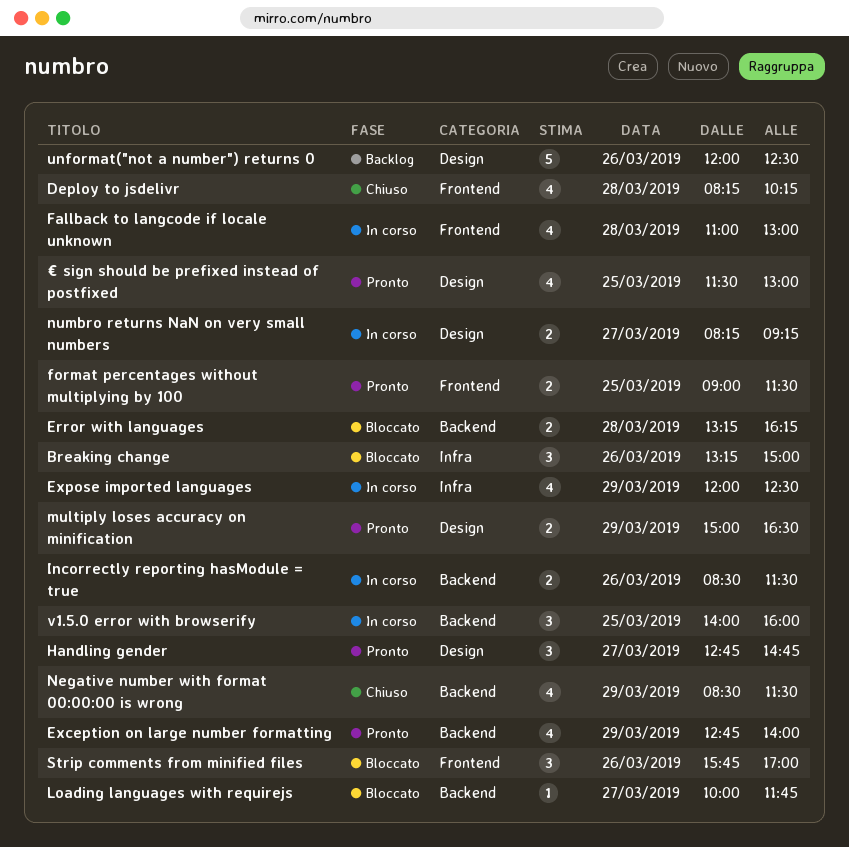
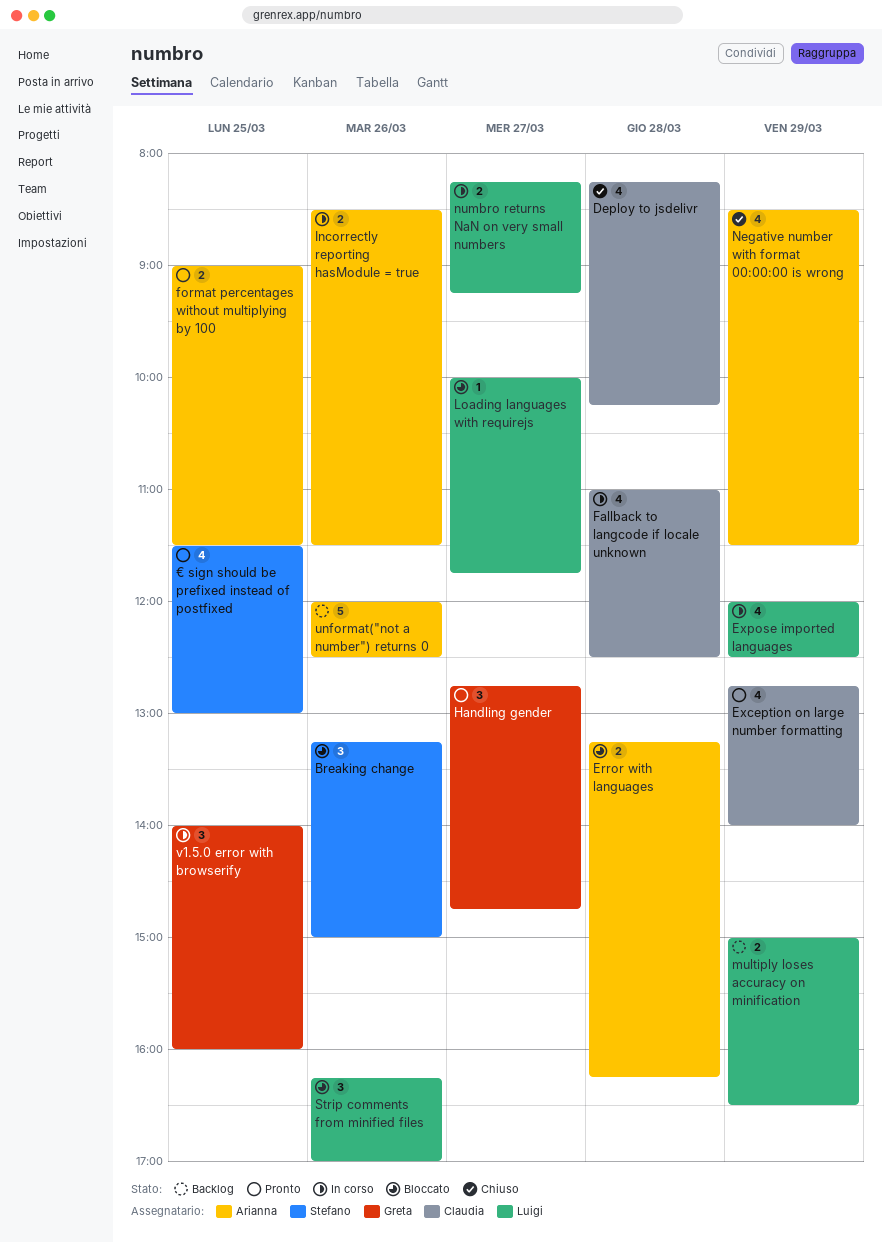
Fallback to langcode if locale unknown, ends: 13:00 -> 12:30
multiply loses accuracy on minification, status: Pronto -> Backlog
Strip comments from minified files, begins: 15:45 -> 16:15

